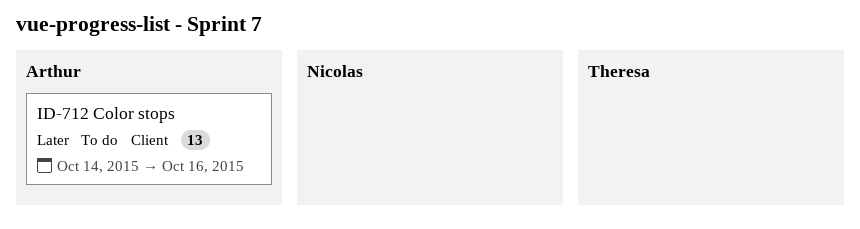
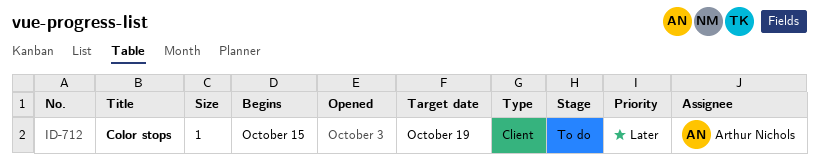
ID-712, estimate: 13 -> 1
ID-712, start: Oct 14 -> Oct 15
ID-712, due: Oct 16 -> Oct 19

